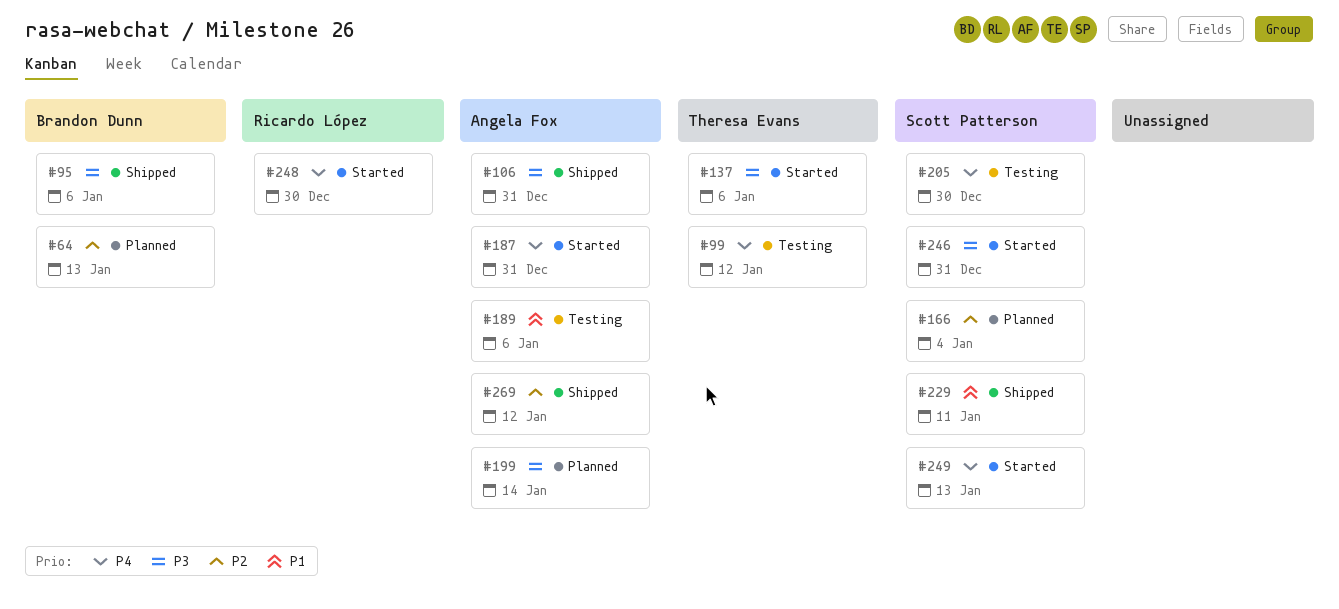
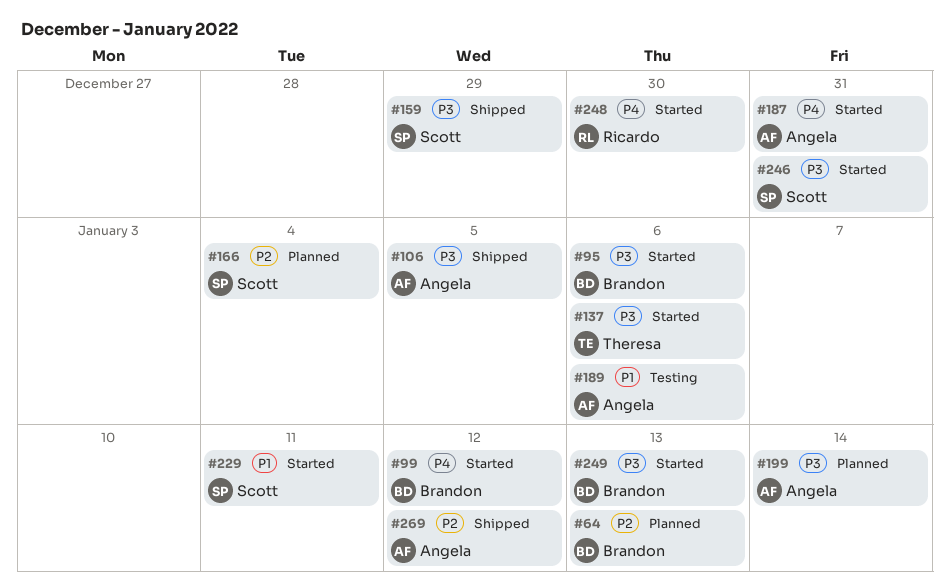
#95, status: Shipped -> Started
#99, status: Testing -> Started
#99, owner: Theresa Evans -> Brandon Dunn
#106, due: Dec 31 -> Jan 5
#159: none -> present
#205: present -> none
#229, status: Shipped -> Started
#249, owner: Scott Patterson -> Brandon Dunn
#249, priority: P4 -> P3

